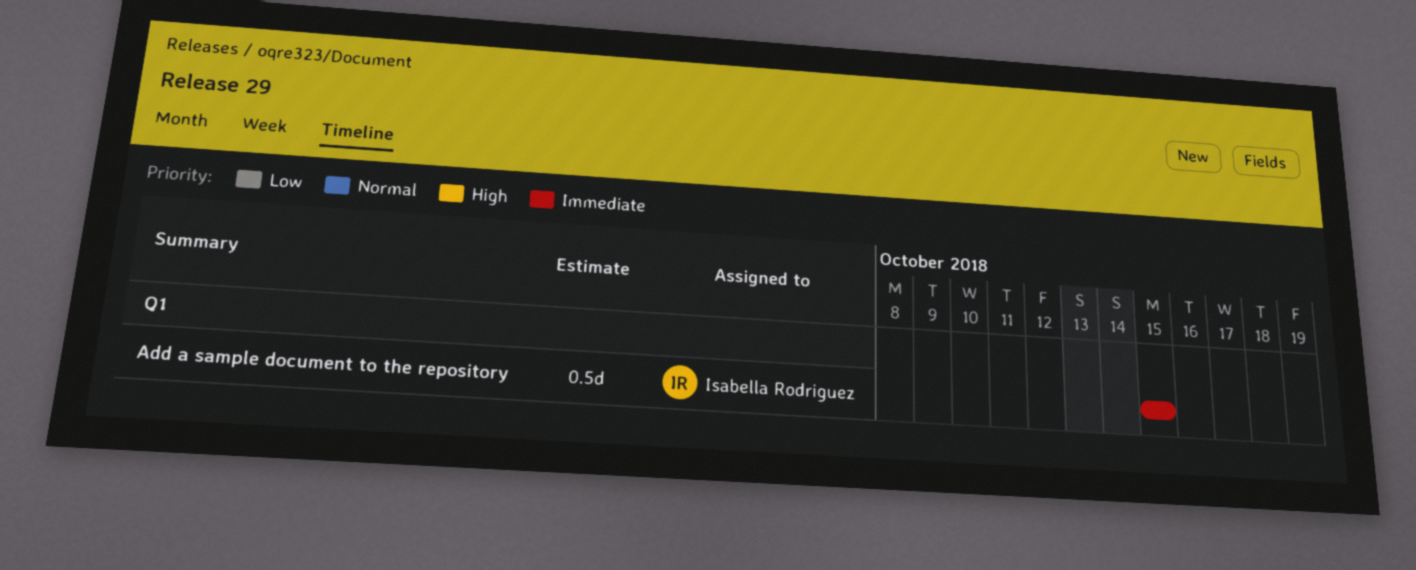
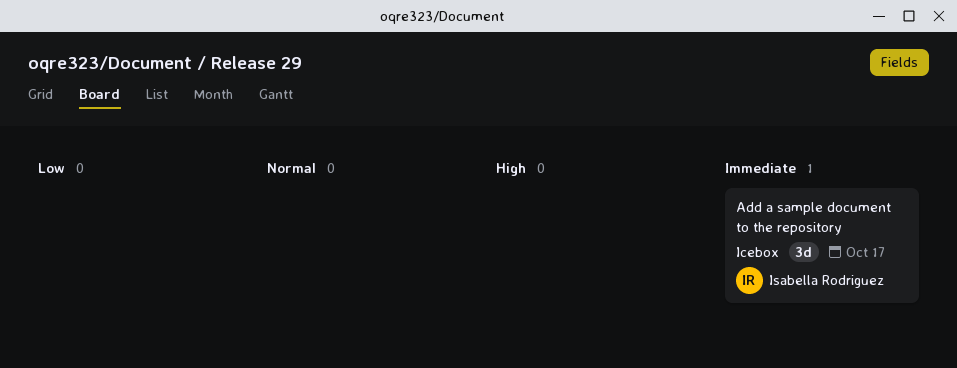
Add a sample document to the repository, estimate: 0.5d -> 3d
Add a sample document to the repository, due: Oct 15 -> Oct 17

